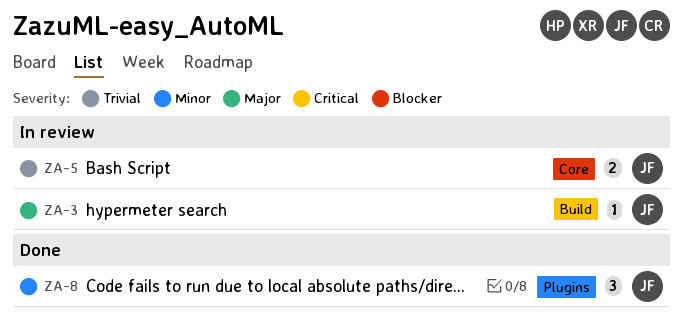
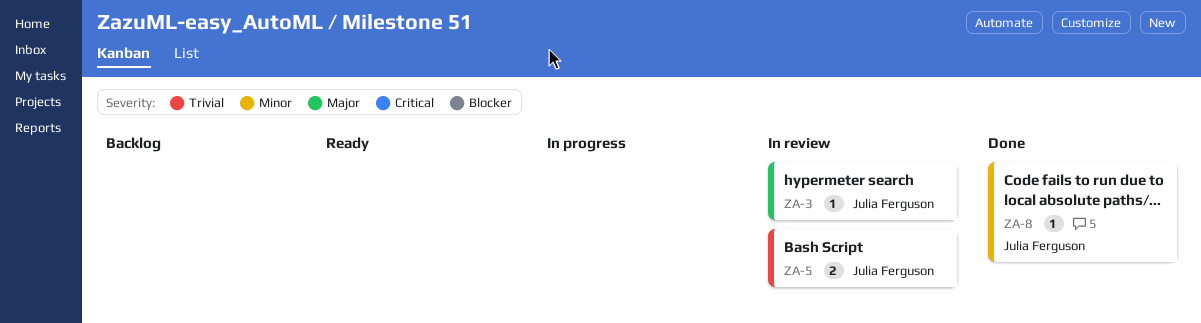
ZA-8, estimate: 3 -> 1

